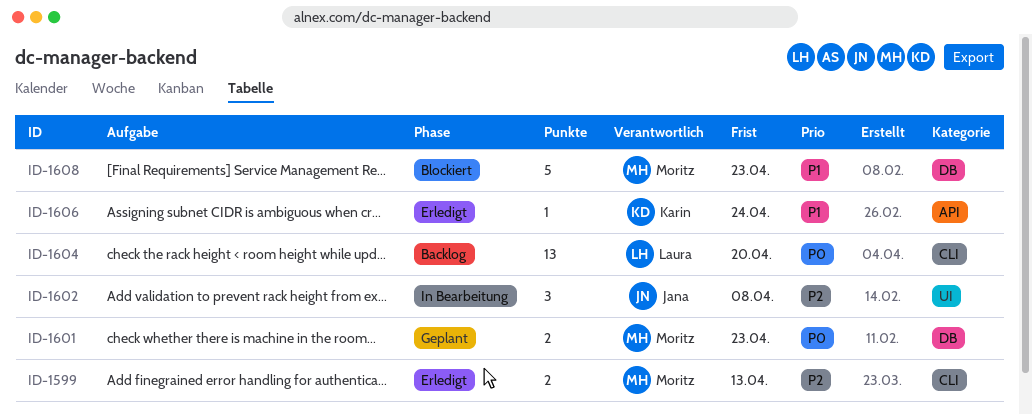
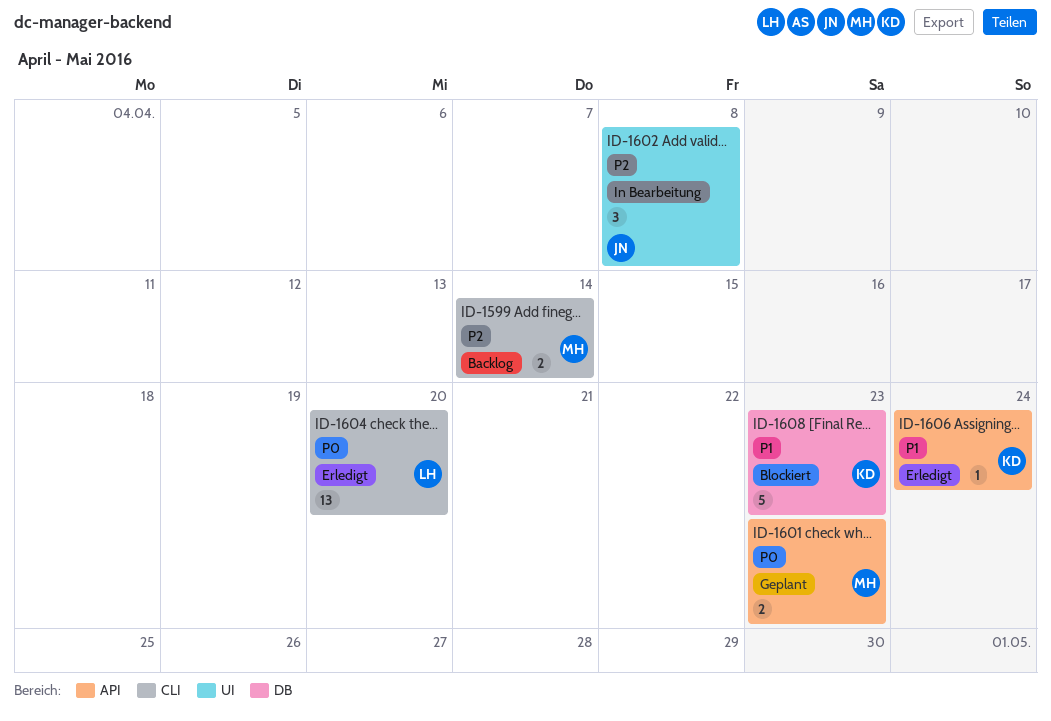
ID-1599, status: Erledigt -> Backlog
ID-1599, due: Apr 13 -> Apr 14
ID-1601, label: DB -> API
ID-1604, status: Backlog -> Erledigt
ID-1608, owner: Moritz -> Karin

